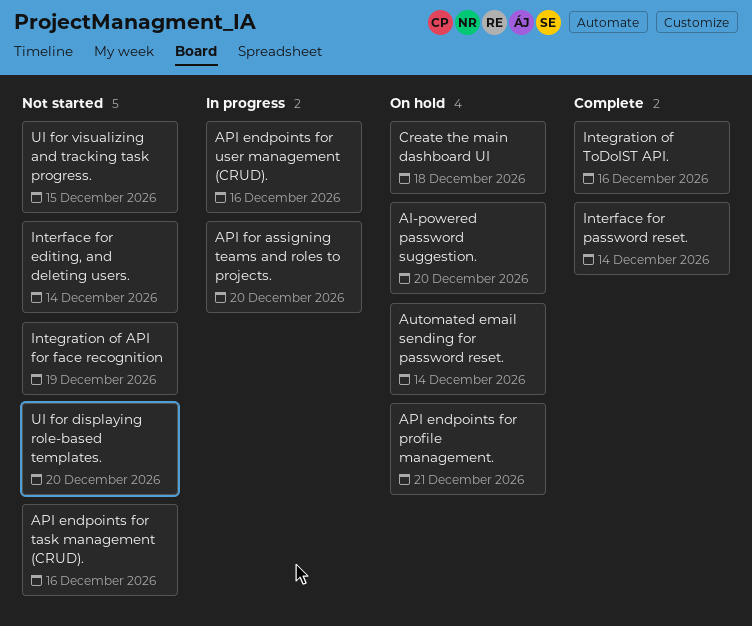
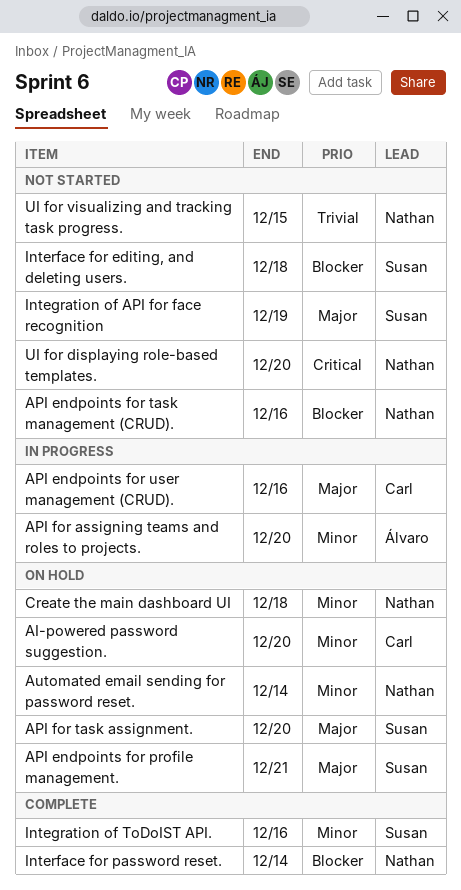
API for task assignment.: none -> present
Interface for editing, and deleting users., due: Dec 14 -> Dec 18

